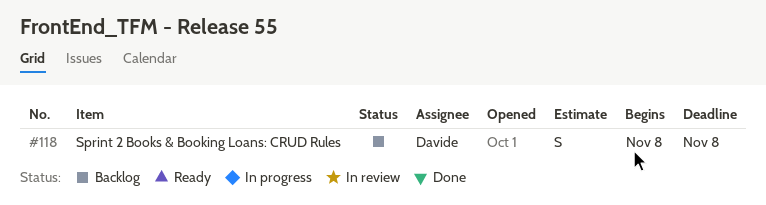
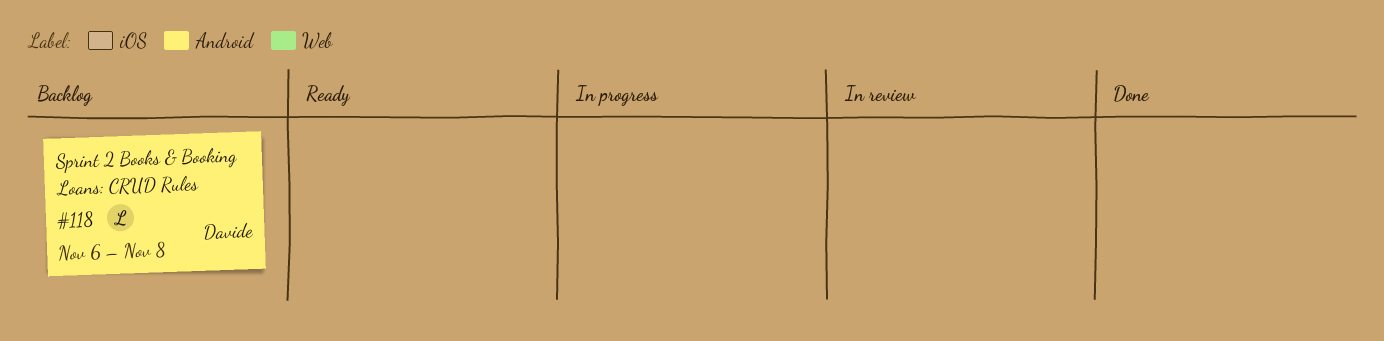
#118, estimate: S -> L
#118, start: Nov 8 -> Nov 6

